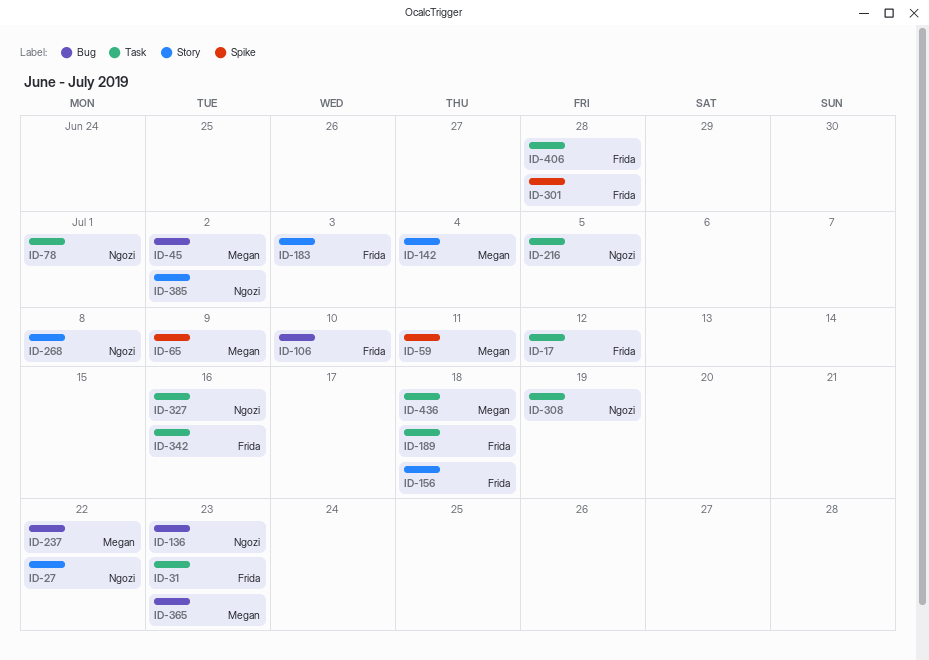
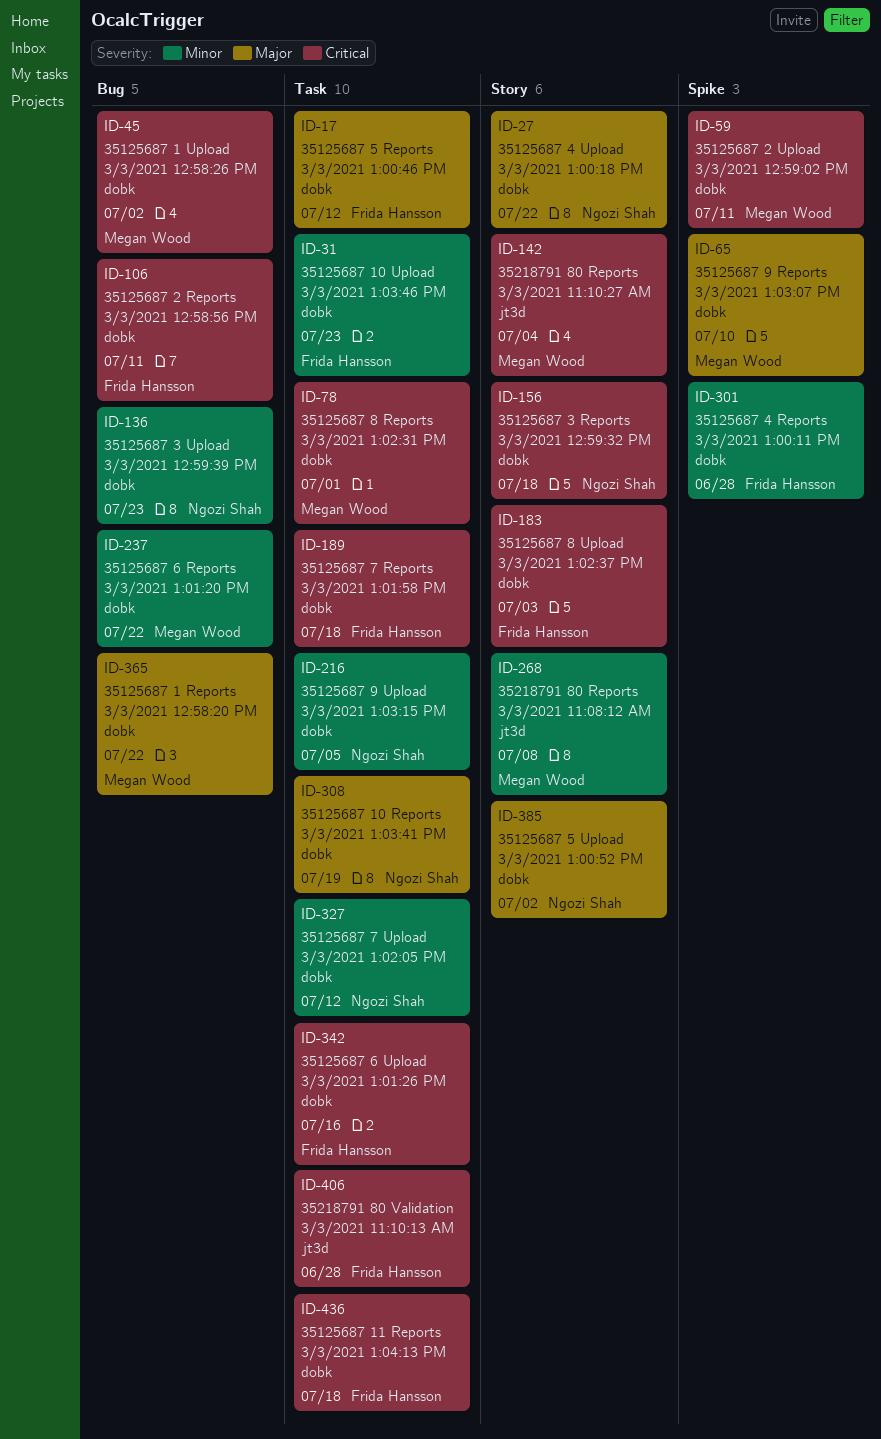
ID-65, due: Jul 9 -> Jul 10
ID-78, owner: Ngozi Shah -> Megan Wood
ID-106, due: Jul 10 -> Jul 11
ID-156, owner: Frida Hansson -> Ngozi Shah
ID-268, owner: Ngozi Shah -> Megan Wood
ID-327, due: Jul 16 -> Jul 12
ID-365, due: Jul 23 -> Jul 22
ID-436, owner: Megan Wood -> Frida Hansson

